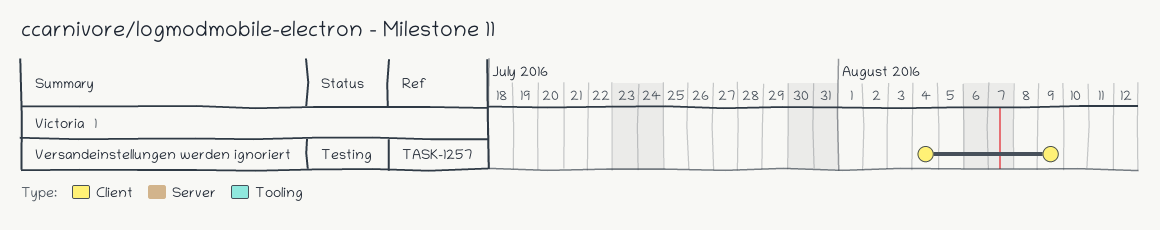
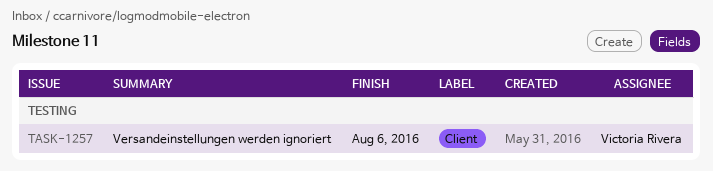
TASK-1257, due: Aug 9 -> Aug 6

